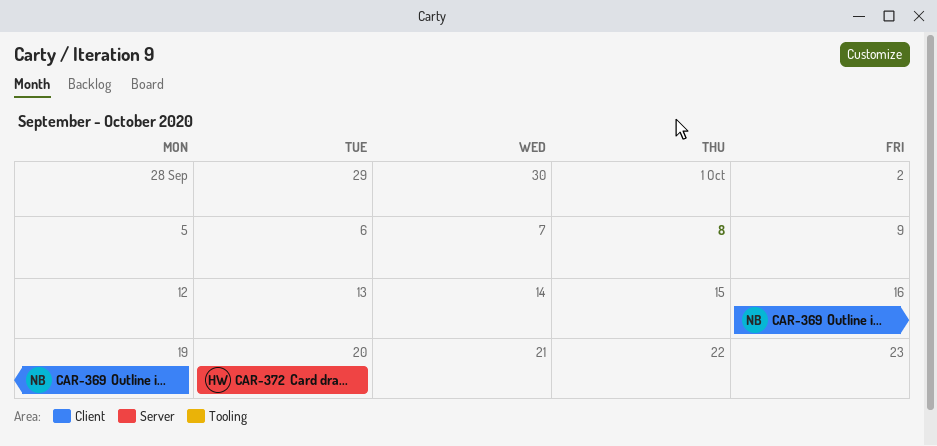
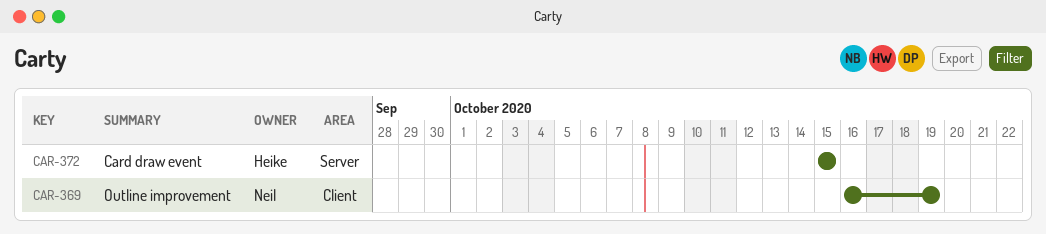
CAR-372, start: Oct 20 -> Oct 15
CAR-372, due: Oct 20 -> Oct 15

